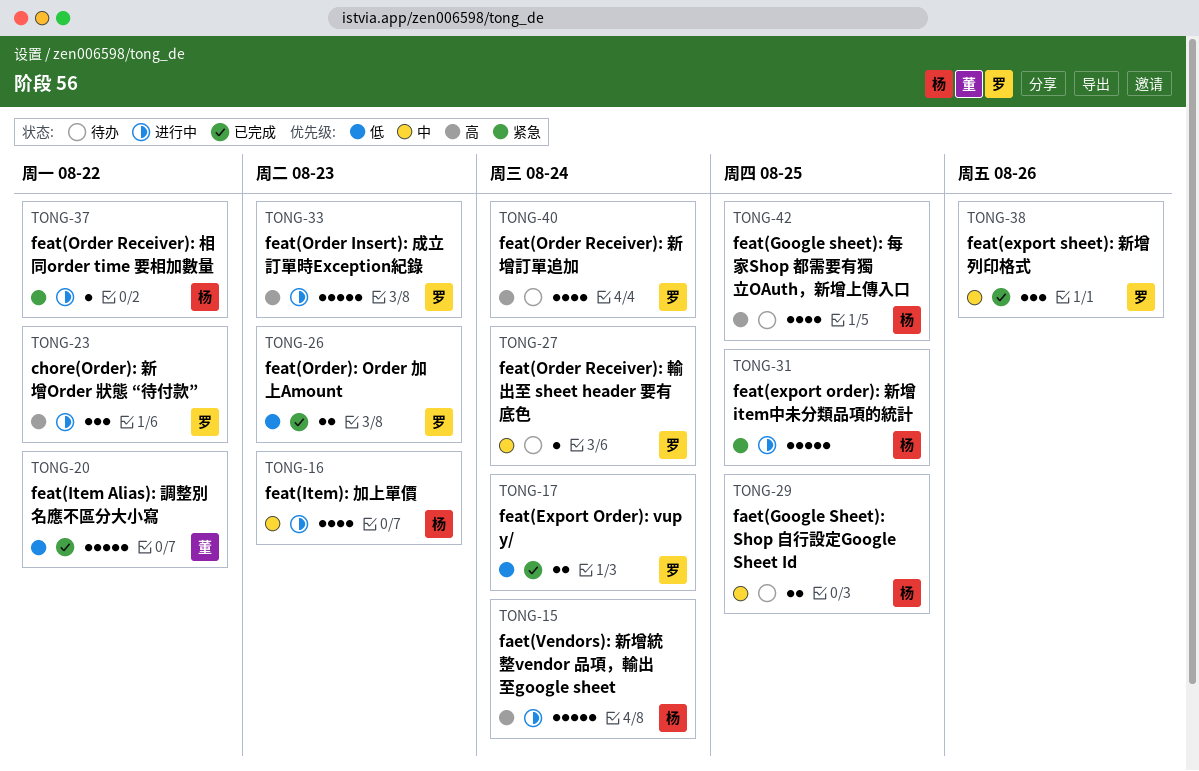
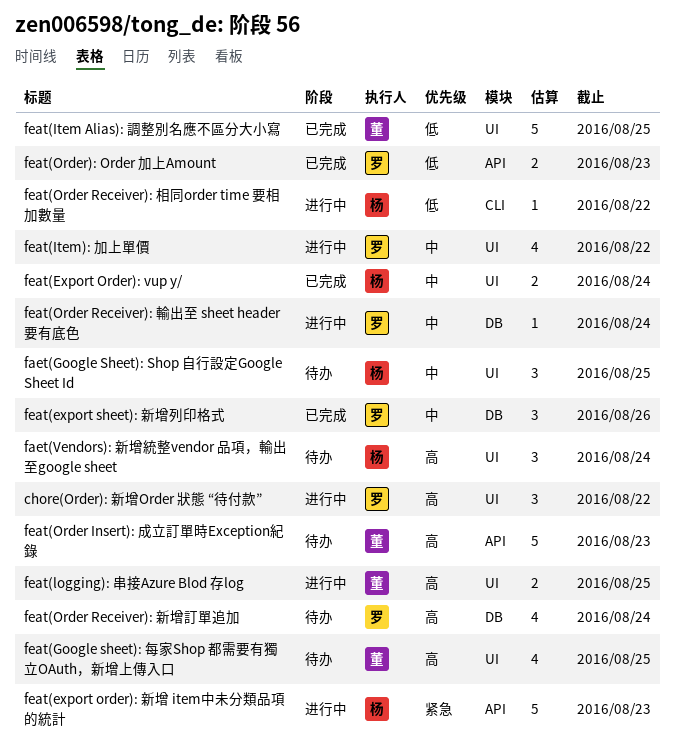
faet(Google Sheet): Shop 自行設定Google Sheet Id, estimate: 2 -> 3
faet(Vendors): 新增統整vendor 品項，輸出至google sheet, status: 进行中 -> 待办
faet(Vendors): 新增統整vendor 品項，輸出至google sheet, estimate: 5 -> 3
feat(Export Order): vup y/, owner: 罗 -> 杨
feat(Export Order): vup y/, priority: 低 -> 中
feat(export order): 新增 item中未分類品項的統計, due: Aug 25 -> Aug 23
feat(Google sheet): 每家Shop 都需要有獨立OAuth，新增上傳入口, owner: 杨 -> 董
feat(Item Alias): 調整別名應不區分大小寫, due: Aug 22 -> Aug 25
feat(Item): 加上單價, owner: 杨 -> 罗
feat(Item): 加上單價, due: Aug 23 -> Aug 22
feat(logging): 串接Azure Blod 存log: none -> present
feat(Order Insert): 成立訂單時Exception紀錄, status: 进行中 -> 待办
feat(Order Insert): 成立訂單時Exception紀錄, owner: 罗 -> 董
feat(Order Receiver): 相同order time 要相加數量, priority: 紧急 -> 低
feat(Order Receiver): 輸出至 sheet header 要有底色, status: 待办 -> 进行中

